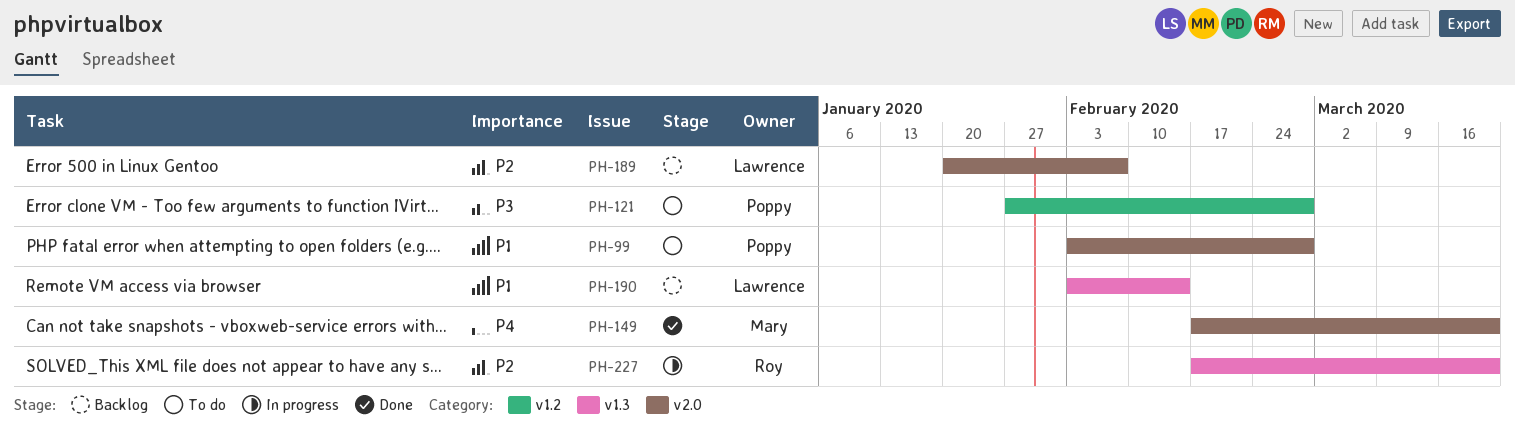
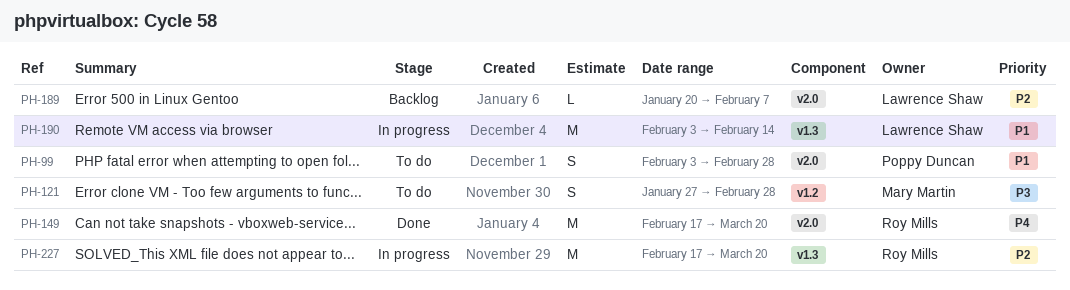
PH-121, owner: Poppy Duncan -> Mary Martin
PH-149, owner: Mary Martin -> Roy Mills
PH-190, status: Backlog -> In progress

